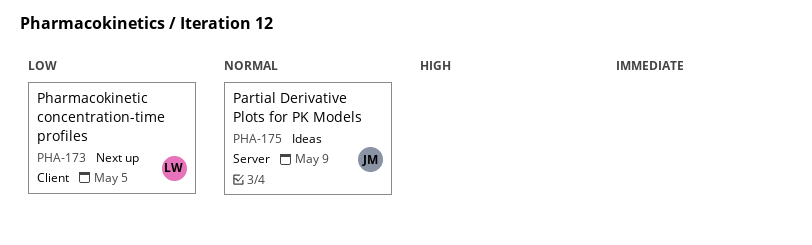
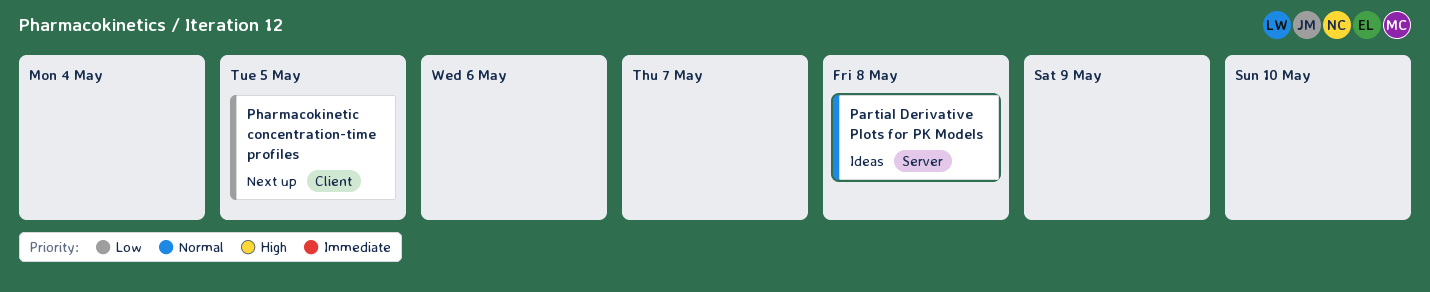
Partial Derivative Plots for PK Models, due: May 9 -> May 8

